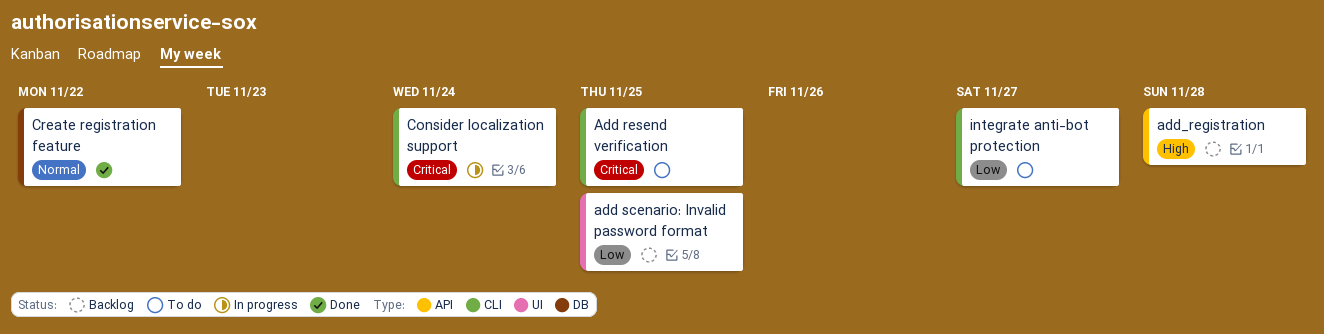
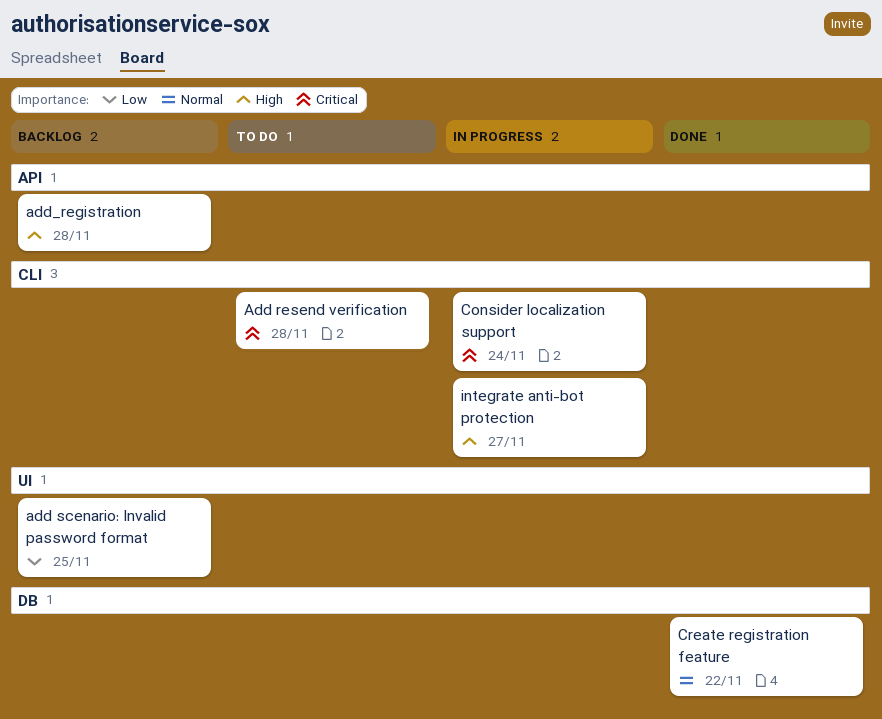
Add resend verification, due: Nov 25 -> Nov 28
integrate anti-bot protection, status: To do -> In progress
integrate anti-bot protection, priority: Low -> High

